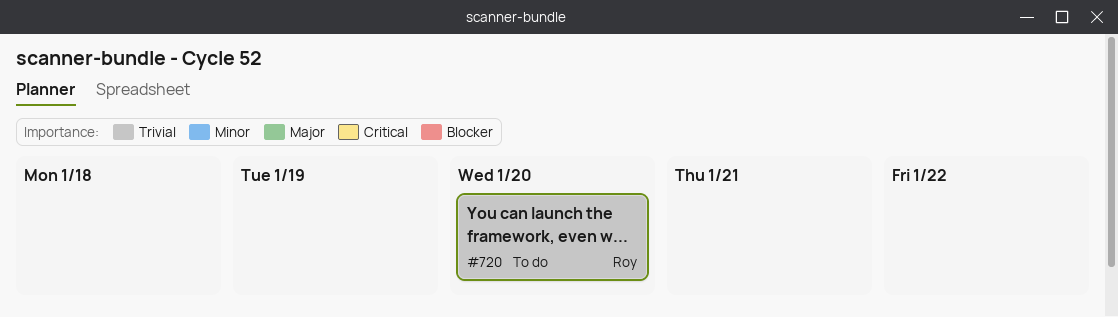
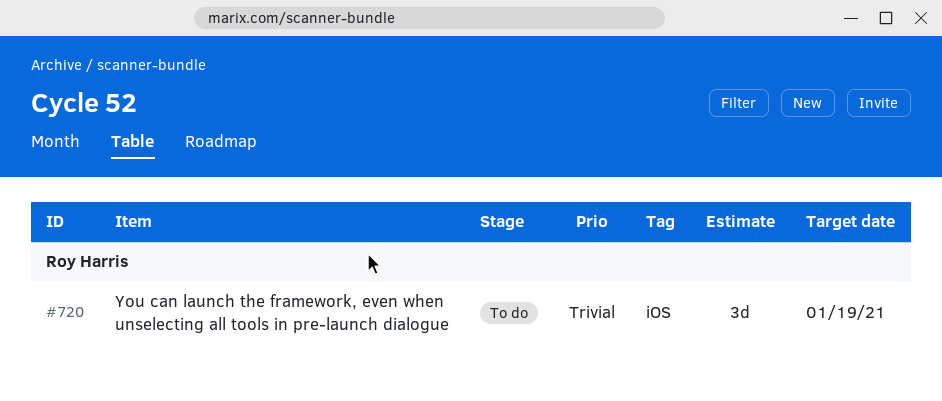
#720, due: Jan 20 -> Jan 19

